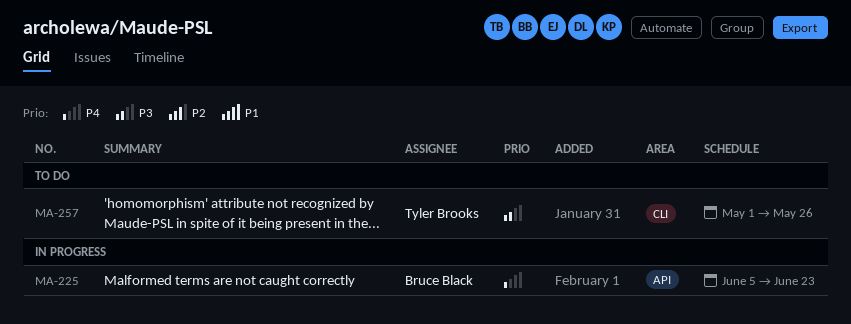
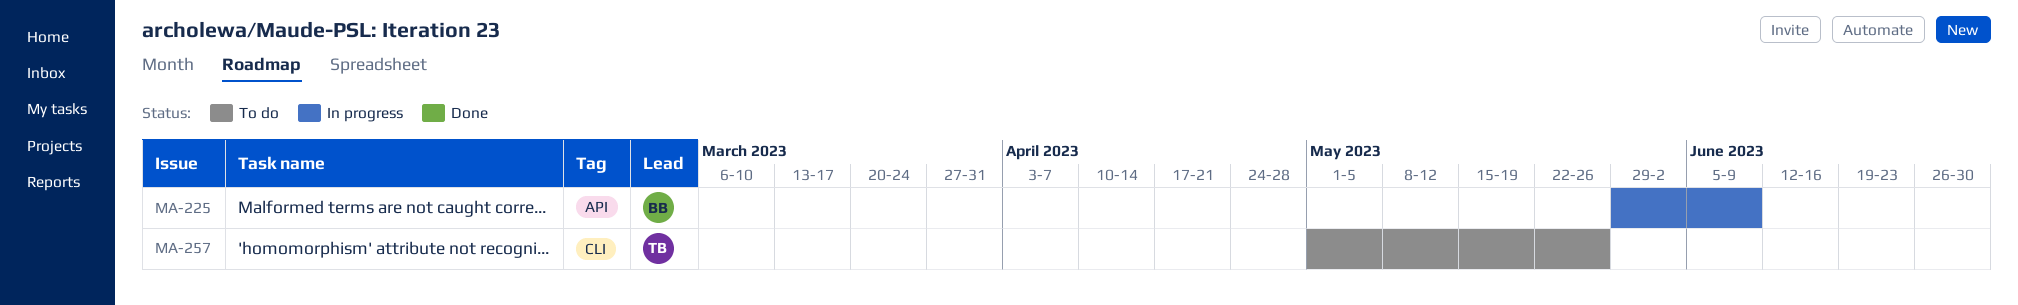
MA-225, start: Jun 5 -> May 29
MA-225, due: Jun 23 -> Jun 9

